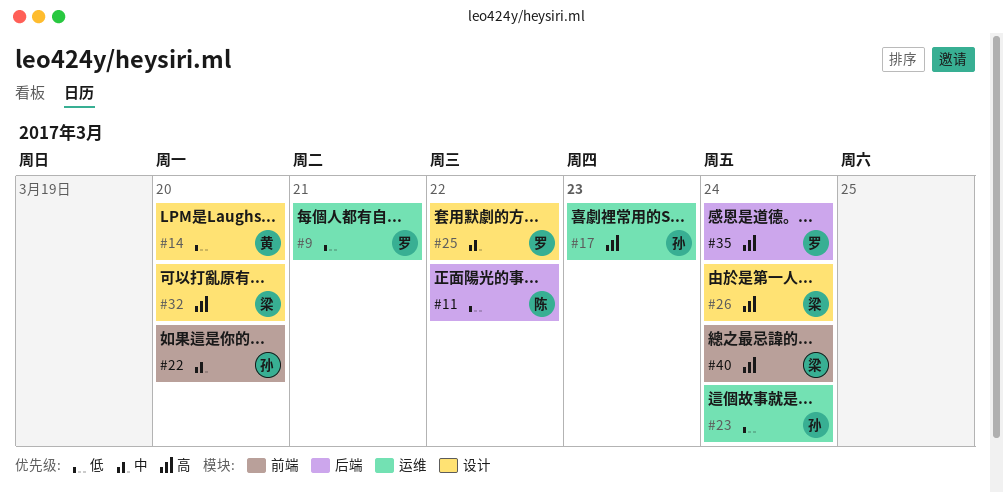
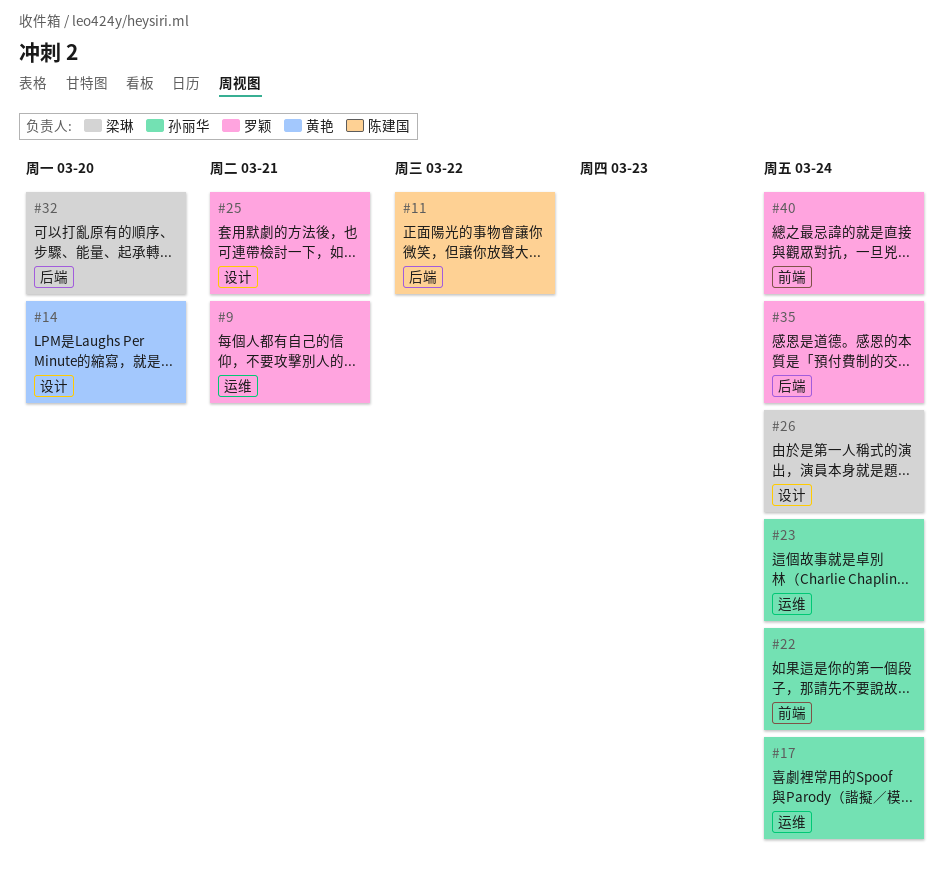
#17, due: Mar 23 -> Mar 24
#22, due: Mar 20 -> Mar 24
#25, due: Mar 22 -> Mar 21
#32, label: 设计 -> 后端
#40, owner: 梁琳 -> 罗颖

